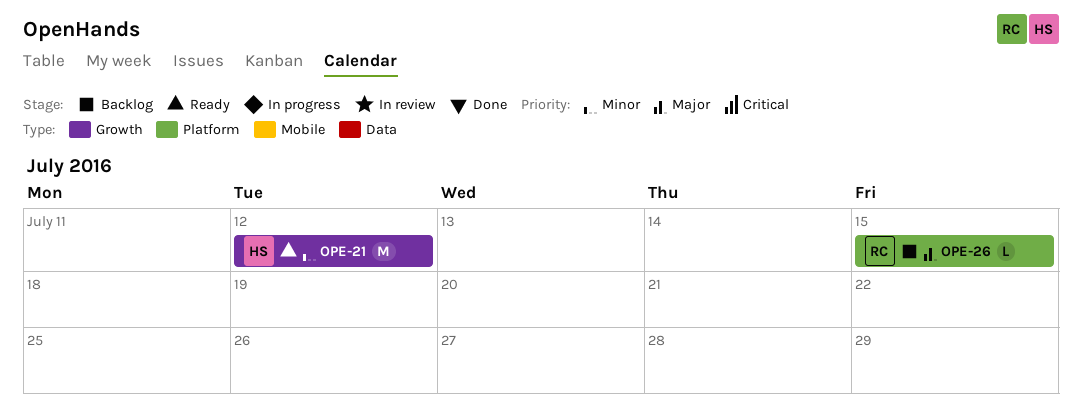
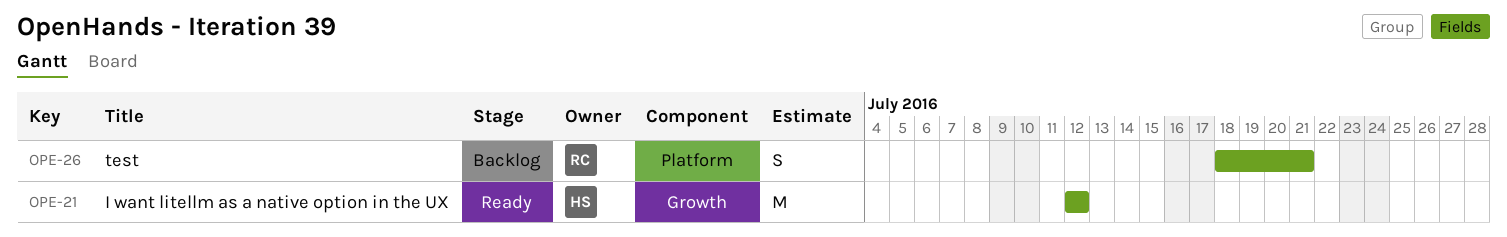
OPE-26, estimate: L -> S
OPE-26, start: Jul 15 -> Jul 18
OPE-26, due: Jul 15 -> Jul 21

